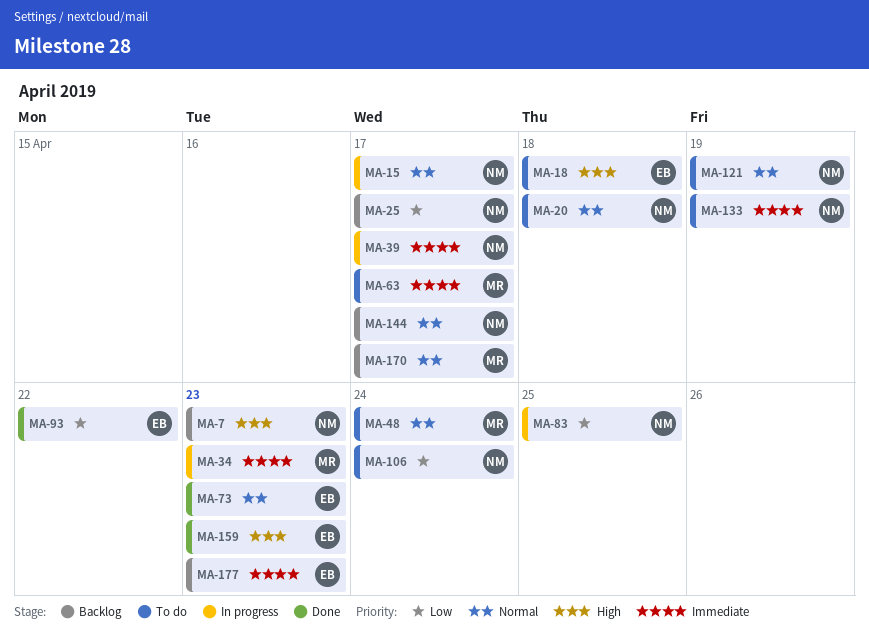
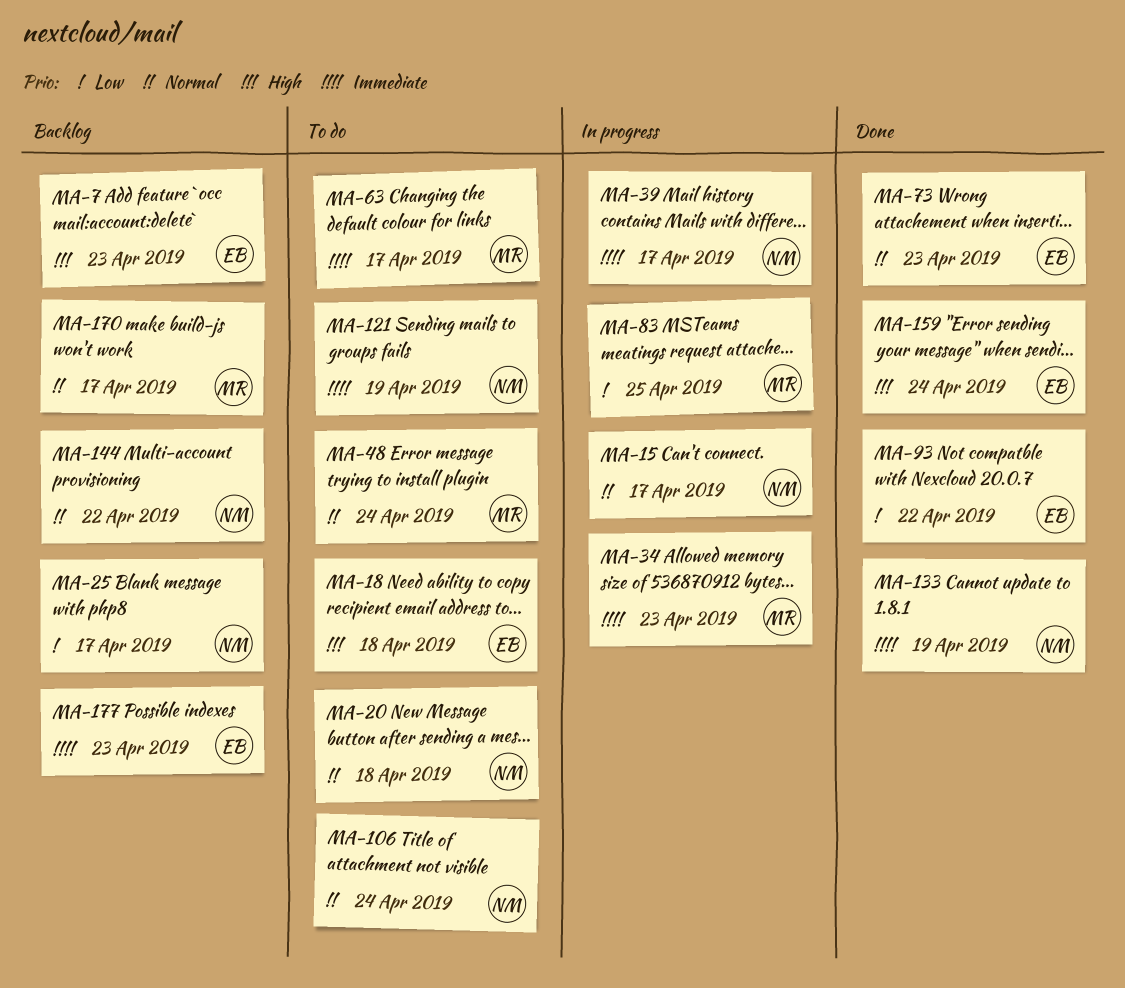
MA-7, owner: NM -> EB
MA-83, owner: NM -> MR
MA-106, priority: Low -> Normal
MA-121, priority: Normal -> Immediate
MA-133, status: To do -> Done
MA-144, due: Apr 17 -> Apr 22
MA-159, due: Apr 23 -> Apr 24

